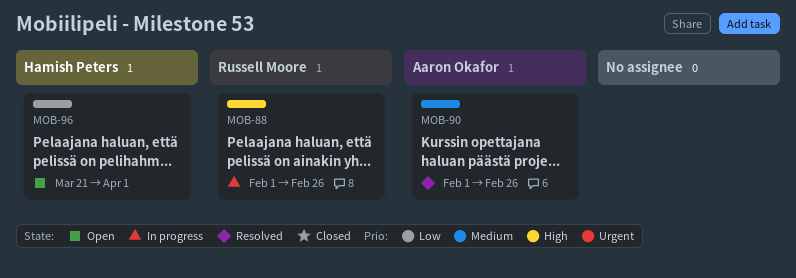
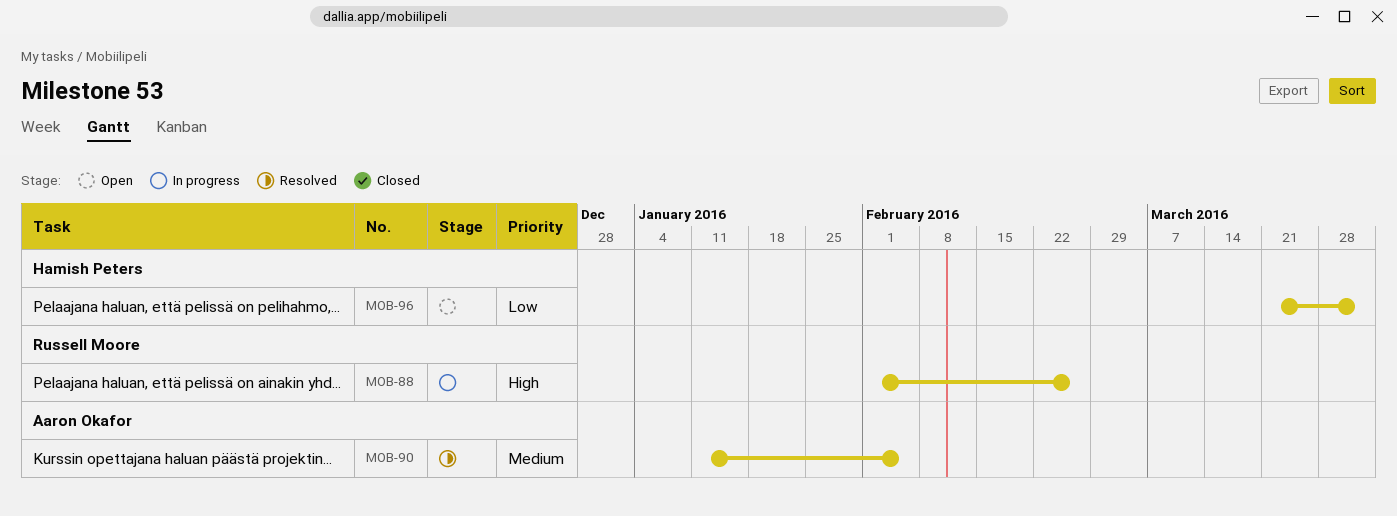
MOB-90, start: Feb 1 -> Jan 11
MOB-90, due: Feb 26 -> Feb 5

